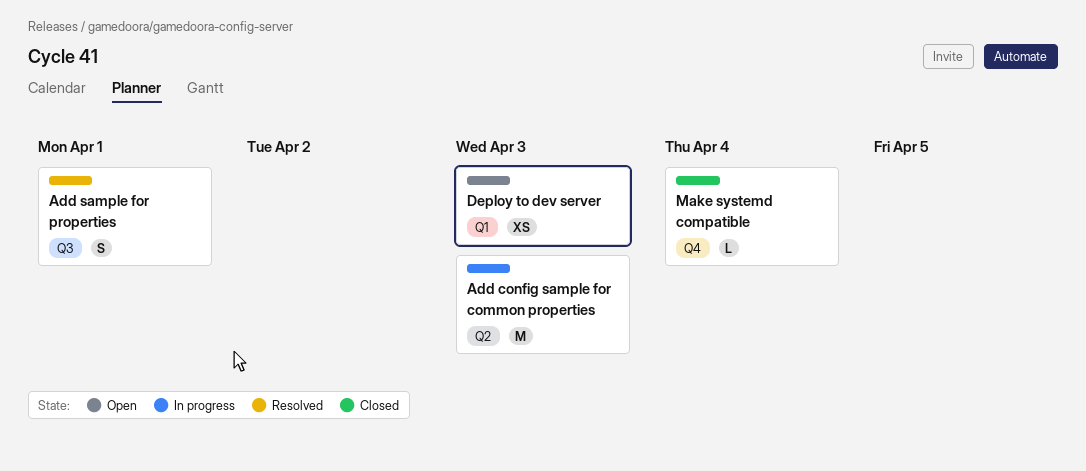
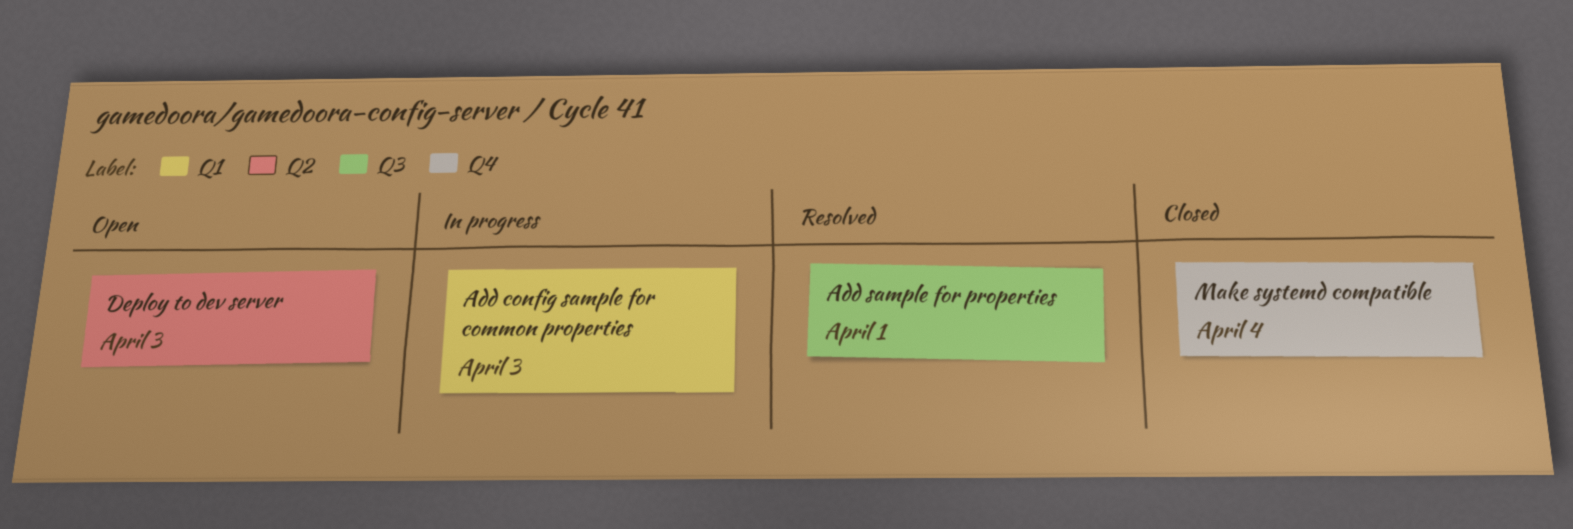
Add config sample for common properties, label: Q2 -> Q1
Deploy to dev server, label: Q1 -> Q2

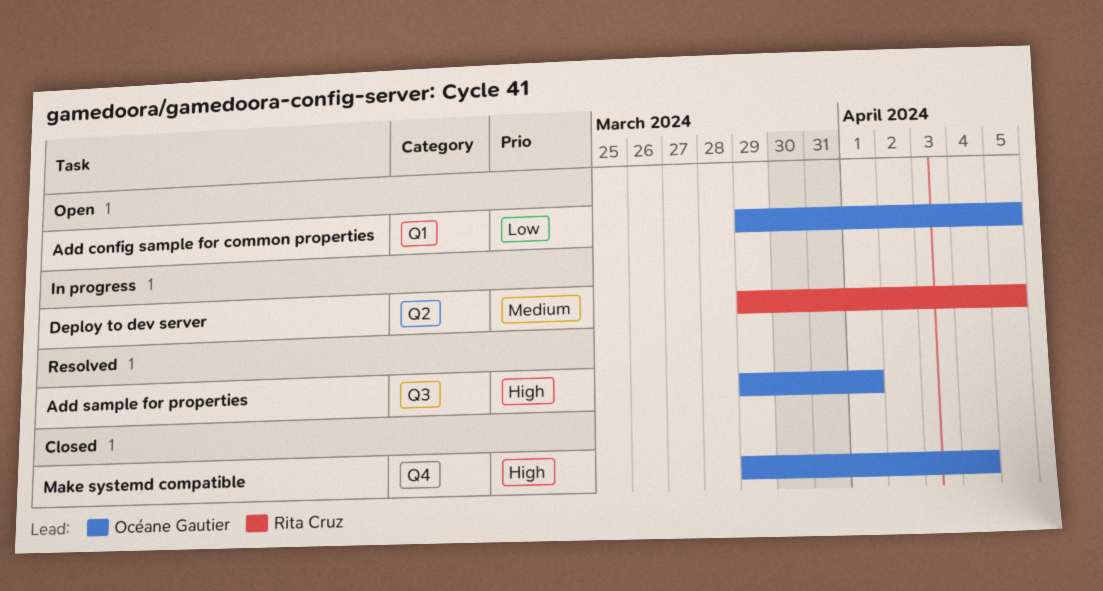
Add config sample for common properties, status: In progress -> Open
Add config sample for common properties, due: Apr 3 -> Apr 5
Deploy to dev server, status: Open -> In progress
Deploy to dev server, due: Apr 3 -> Apr 5

